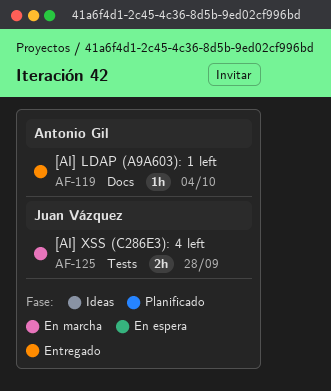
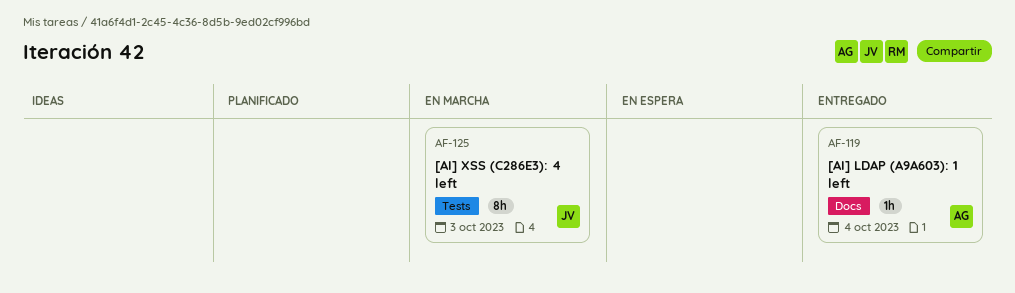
AF-125, estimate: 2h -> 8h
AF-125, due: Sep 28 -> Oct 3

